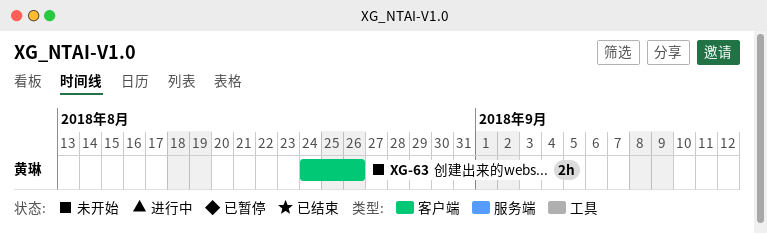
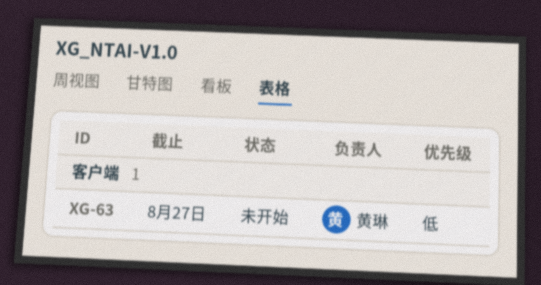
XG-63, due: Aug 26 -> Aug 27

